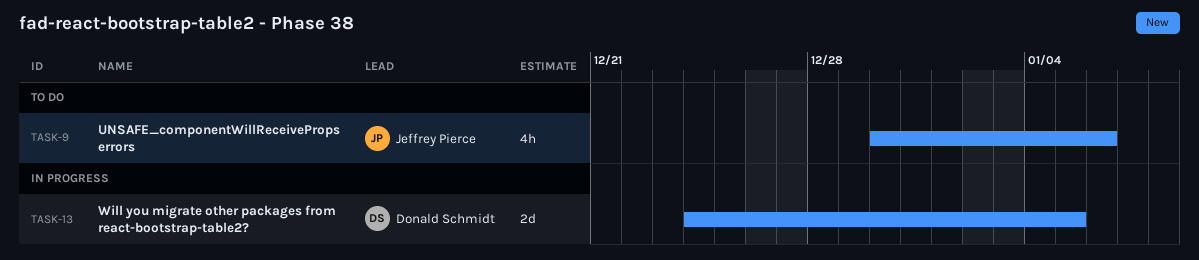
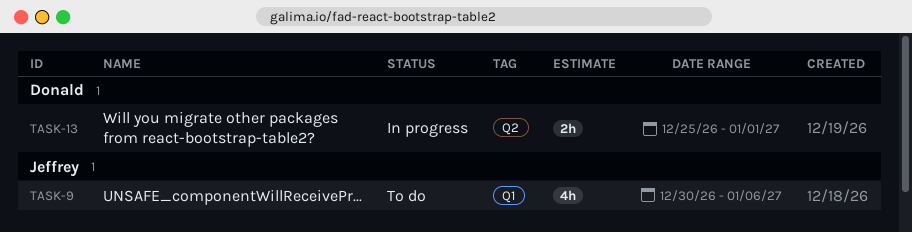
TASK-13, estimate: 2d -> 2h
TASK-13, start: Dec 24 -> Dec 25
TASK-13, due: Jan 5 -> Jan 1

